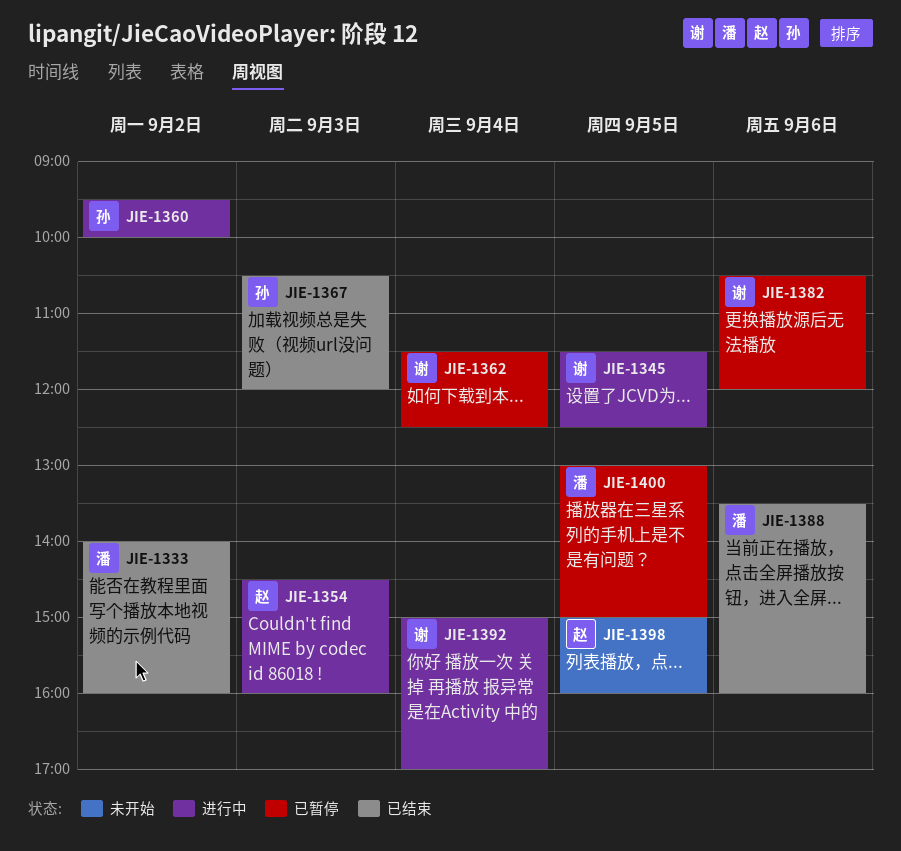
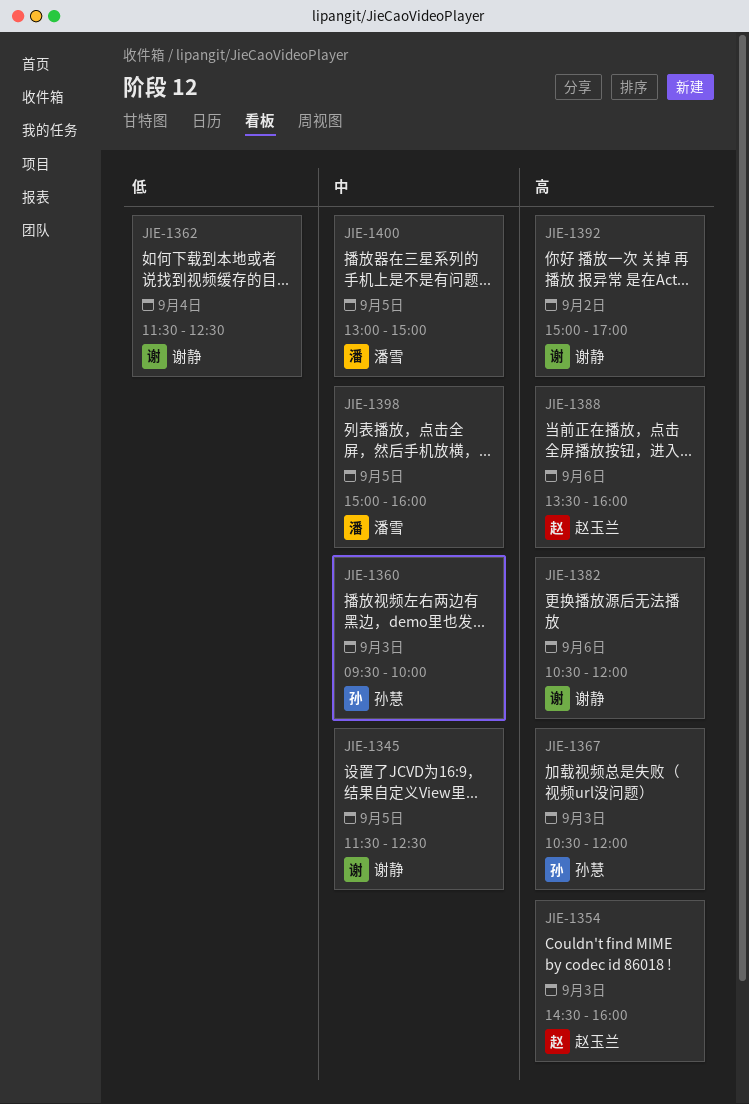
JIE-1333: present -> none
JIE-1360, day: Sep 2 -> Sep 3
JIE-1388, owner: 潘雪 -> 赵玉兰
JIE-1392, day: Sep 4 -> Sep 2
JIE-1398, owner: 赵玉兰 -> 潘雪

